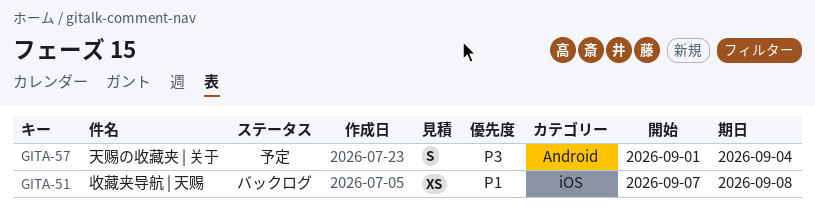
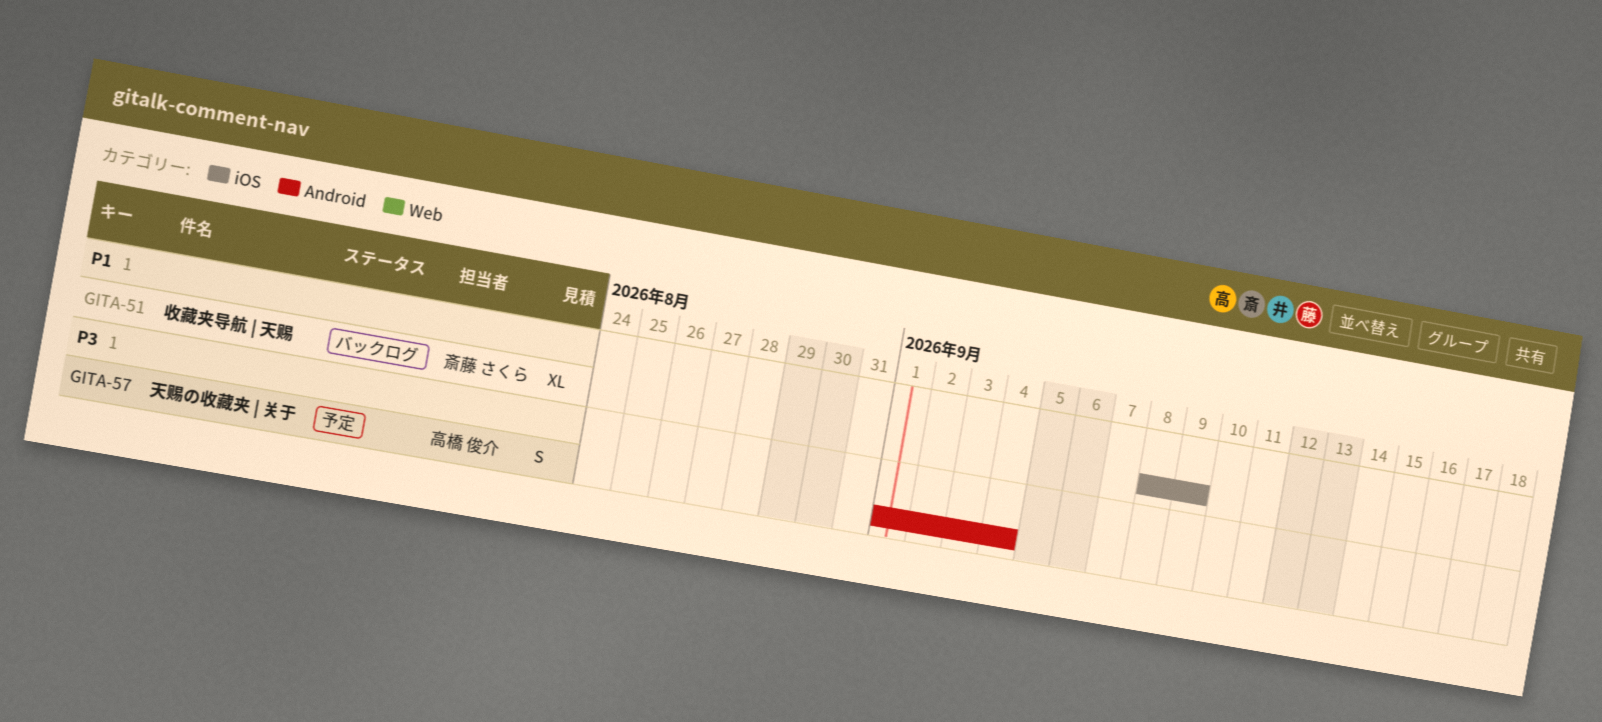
GITA-51, estimate: XS -> XL
GITA-51, start: Sep 7 -> Sep 8
GITA-51, due: Sep 8 -> Sep 9

